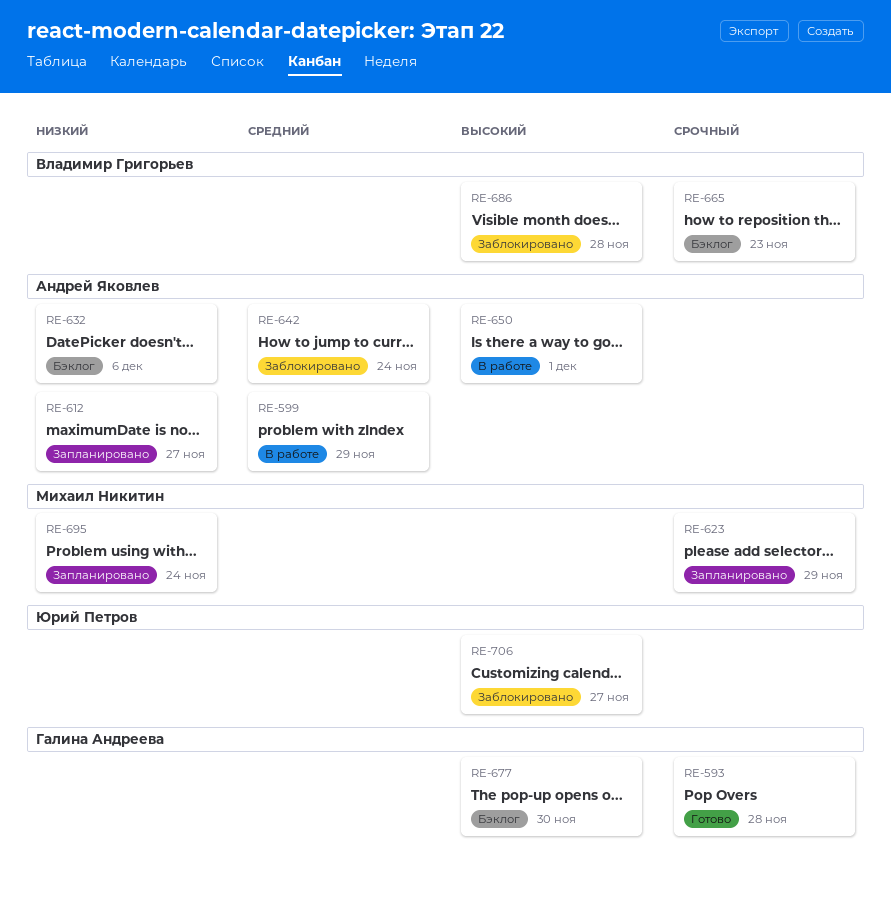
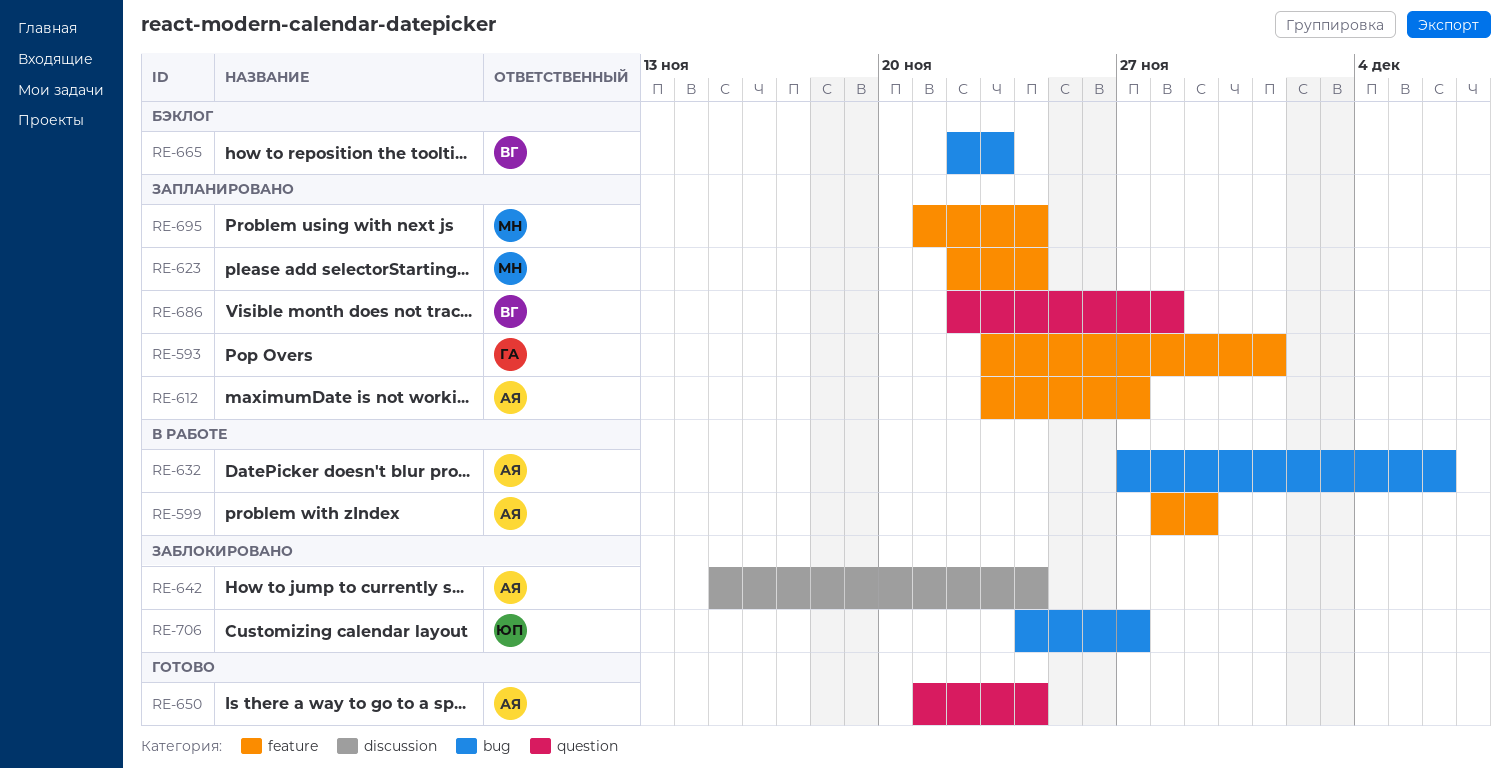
RE-593, status: Готово -> Запланировано
RE-593, due: Nov 28 -> Dec 1
RE-623, due: Nov 29 -> Nov 24
RE-632, status: Бэклог -> В работе
RE-650, status: В работе -> Готово
RE-650, due: Dec 1 -> Nov 24
RE-677: present -> none
RE-686, status: Заблокировано -> Запланировано

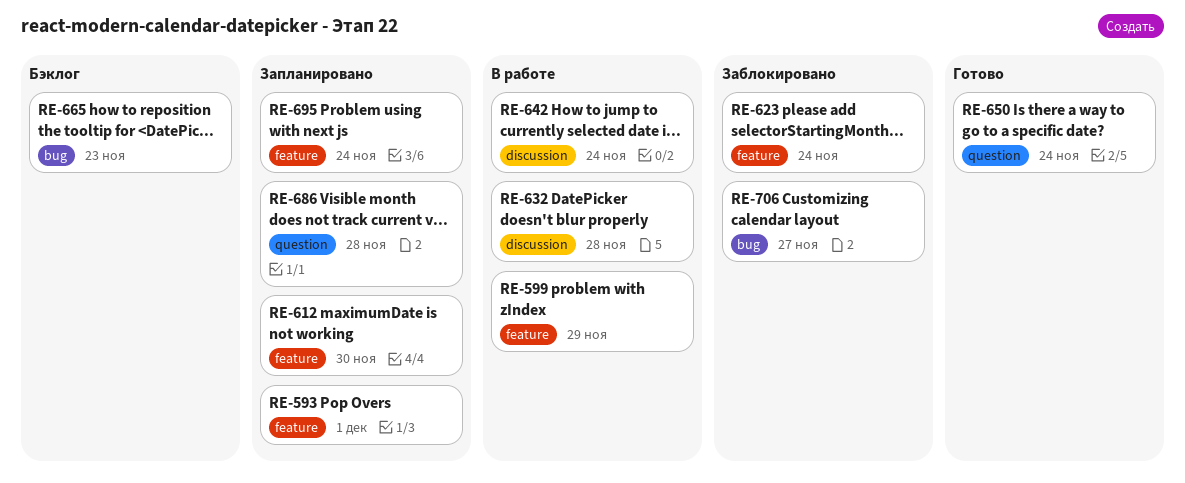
RE-612, due: Nov 27 -> Nov 30
RE-623, status: Запланировано -> Заблокировано
RE-632, label: bug -> discussion
RE-632, due: Dec 6 -> Nov 28
RE-642, status: Заблокировано -> В работе

